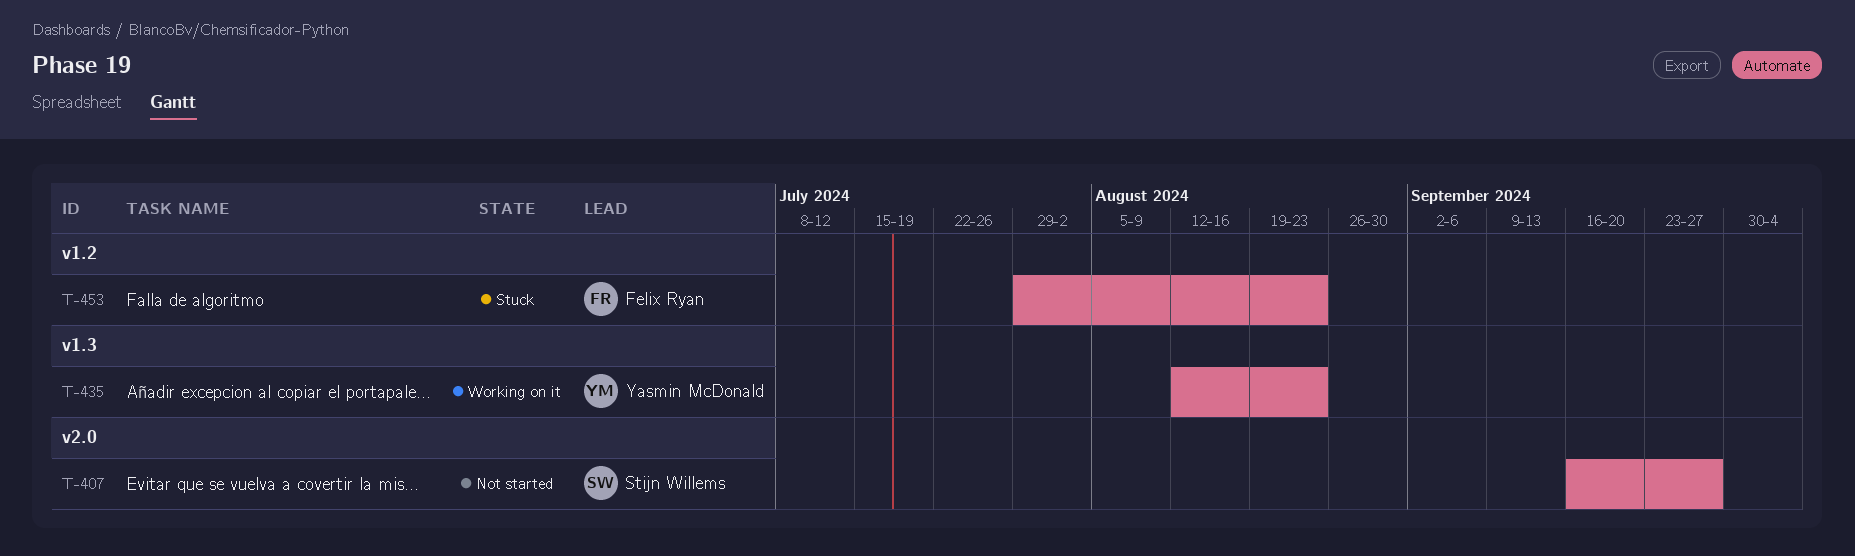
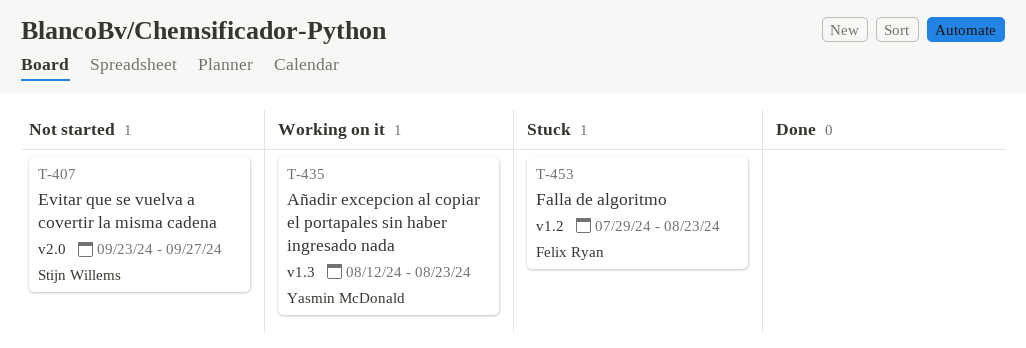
T-407, start: Sep 16 -> Sep 23

